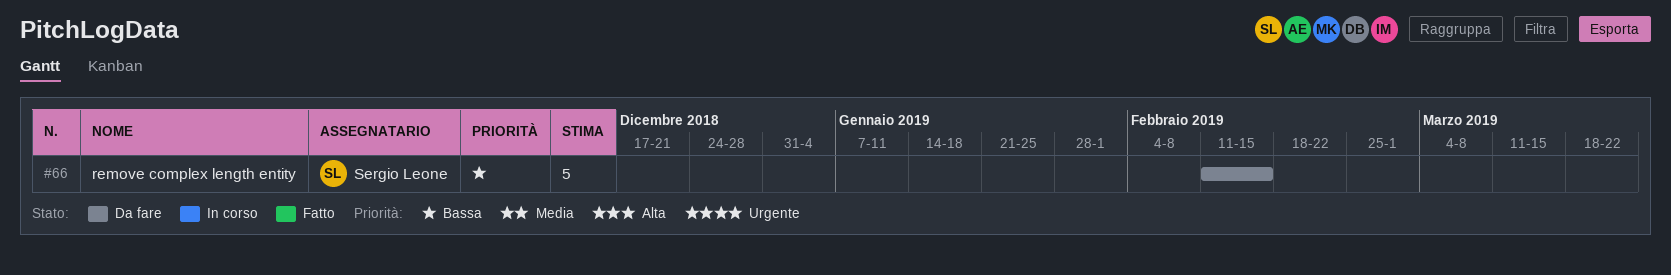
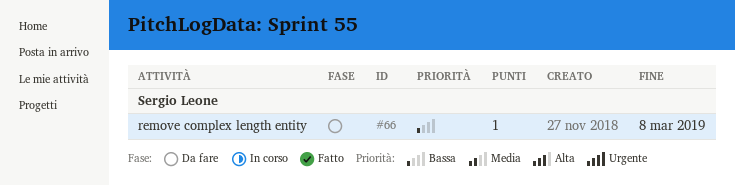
#66, estimate: 5 -> 1
#66, due: Feb 15 -> Mar 8

